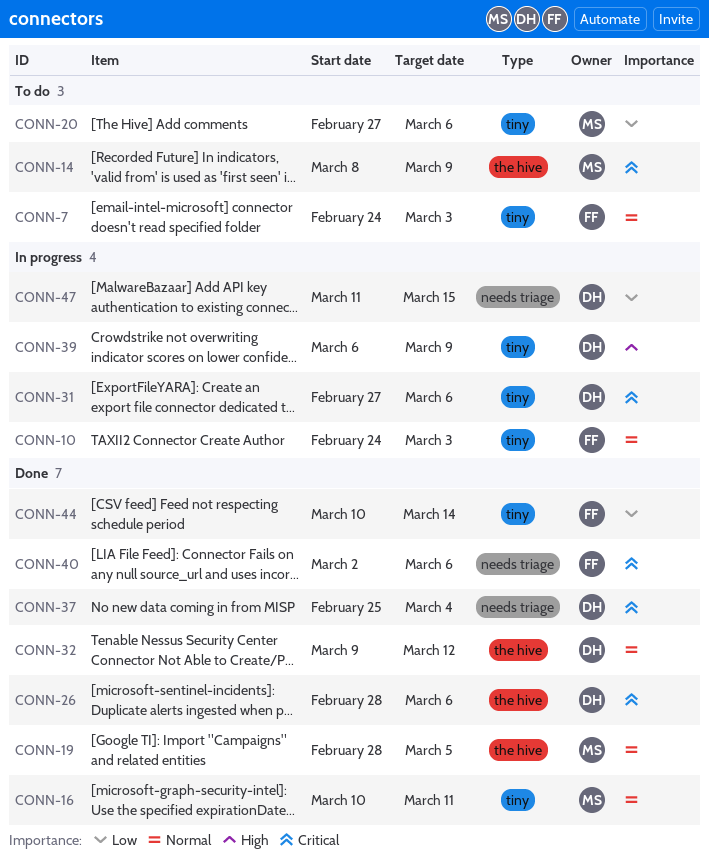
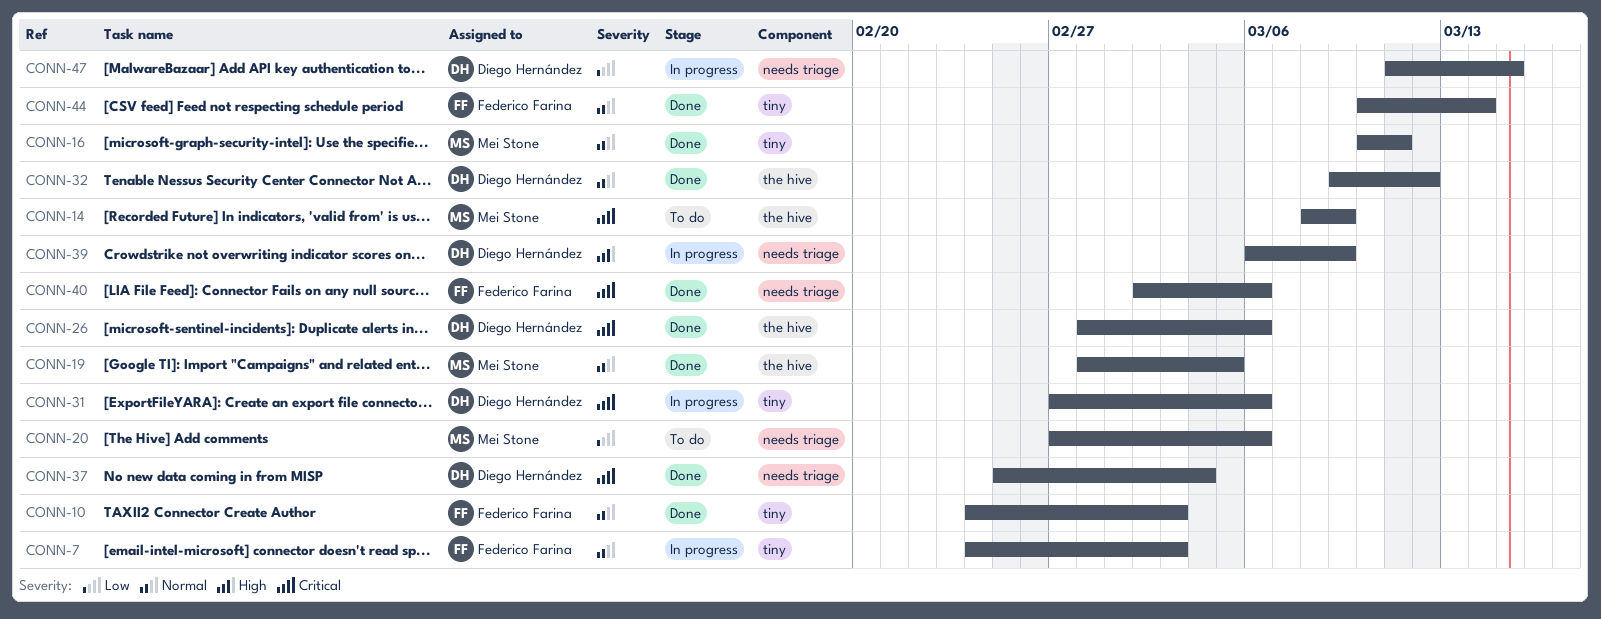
CONN-7, status: To do -> In progress
CONN-10, status: In progress -> Done
CONN-20, label: tiny -> needs triage
CONN-39, label: tiny -> needs triage
CONN-44, priority: Low -> Normal

